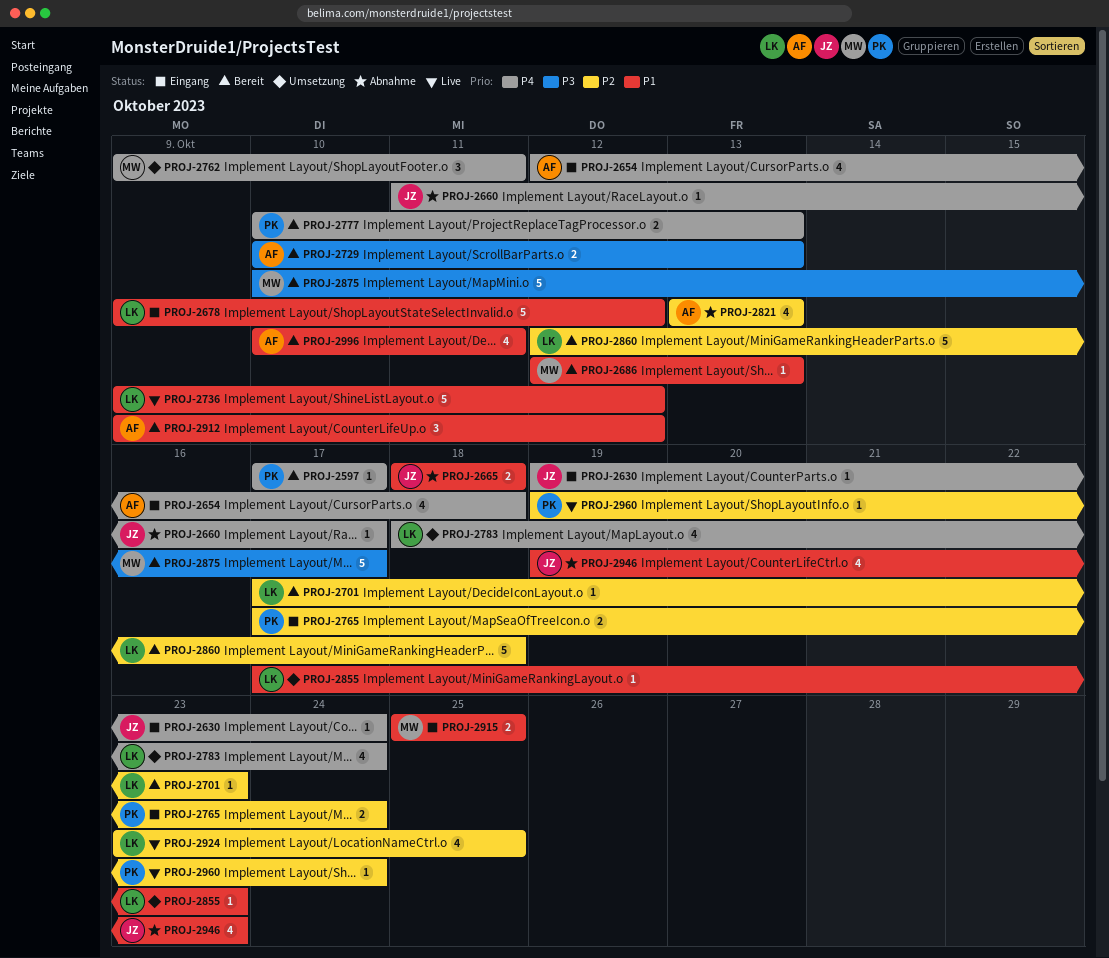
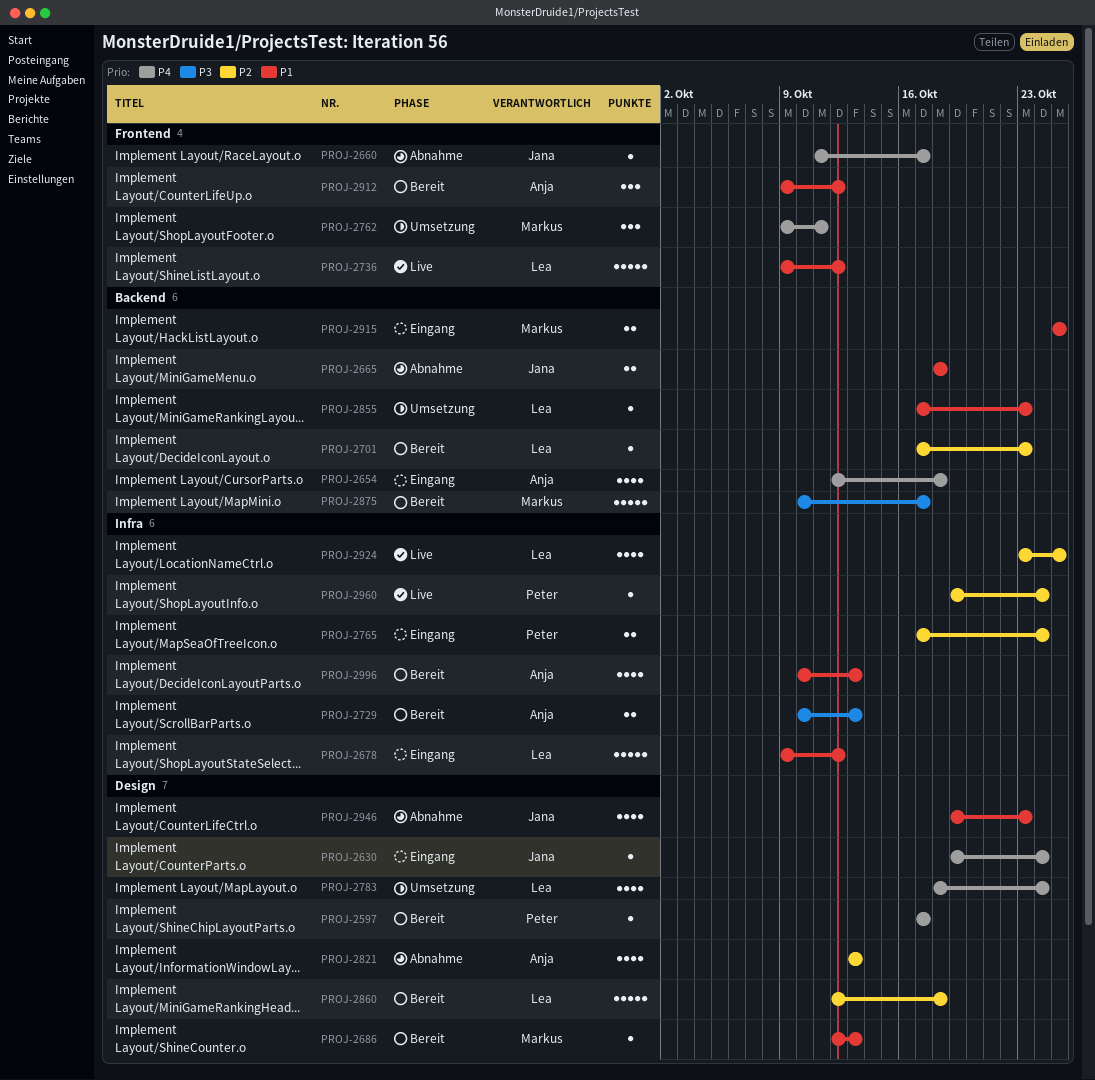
PROJ-2777: present -> none
PROJ-2996, due: Oct 11 -> Oct 13

